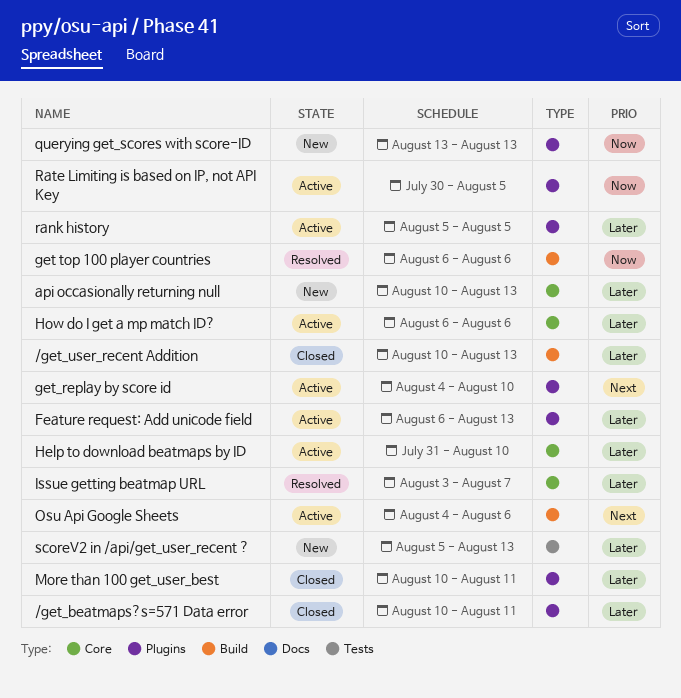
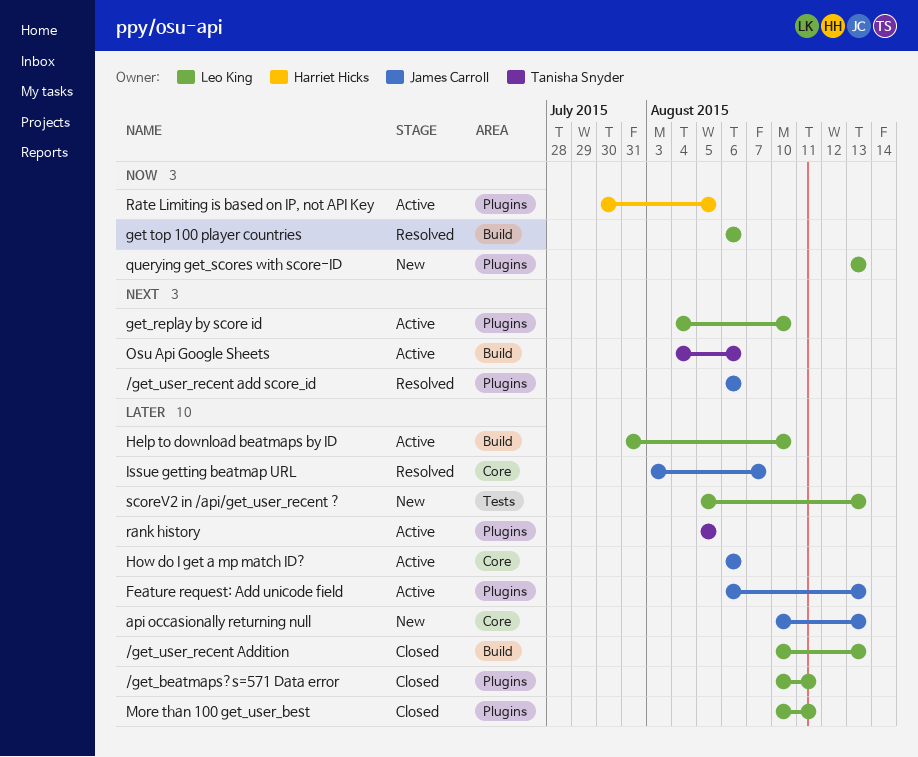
/get_user_recent add score_id: none -> present
Help to download beatmaps by ID, label: Core -> Build

